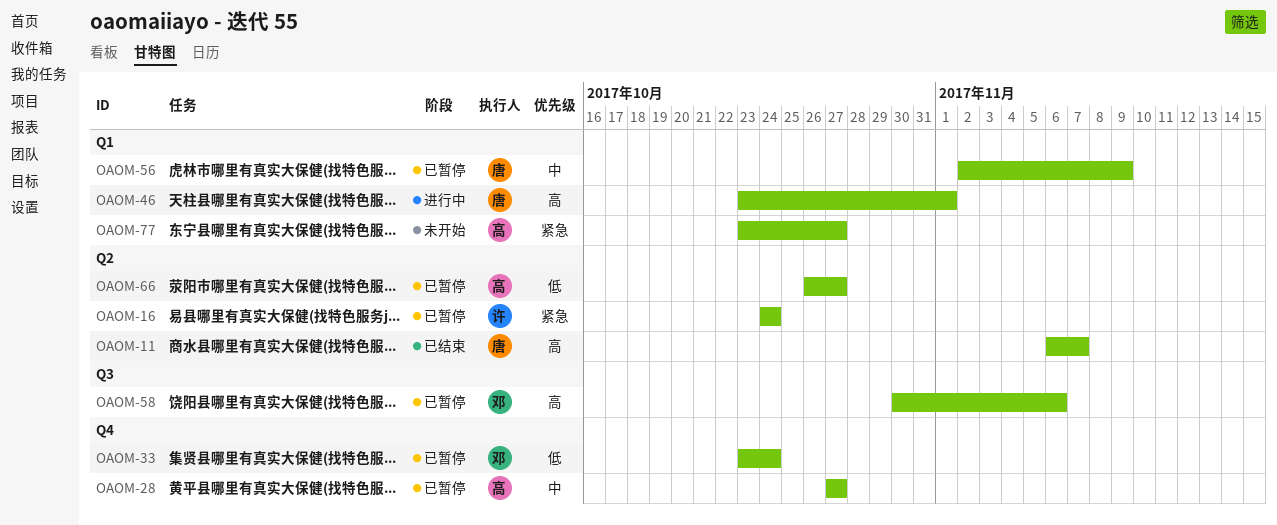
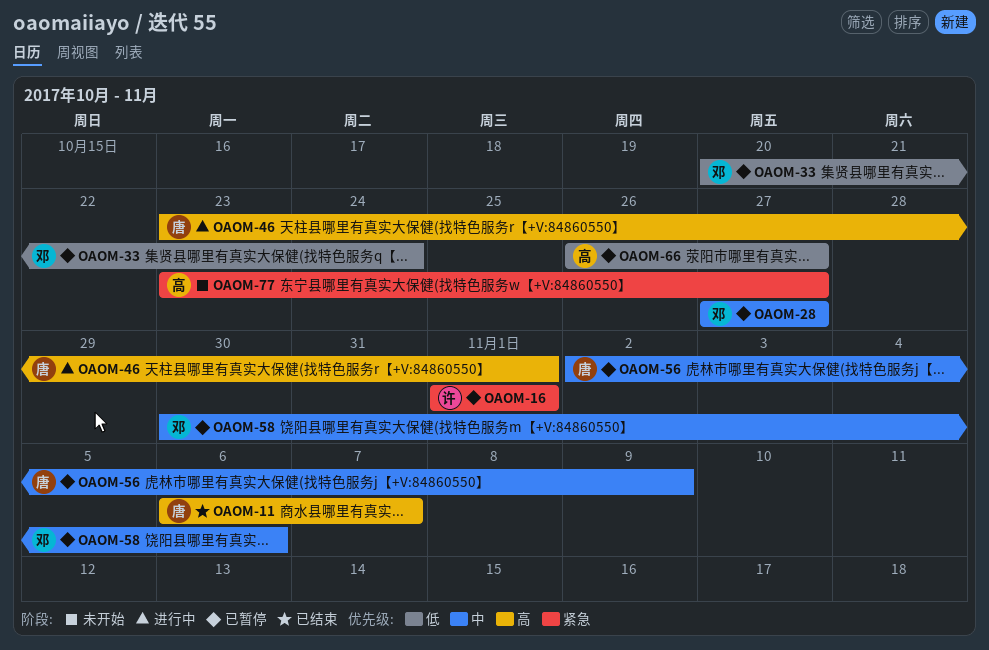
OAOM-16, start: Oct 24 -> Nov 1
OAOM-16, due: Oct 24 -> Nov 1
OAOM-28, owner: 高 -> 邓
OAOM-33, start: Oct 23 -> Oct 20
OAOM-58, priority: 高 -> 中

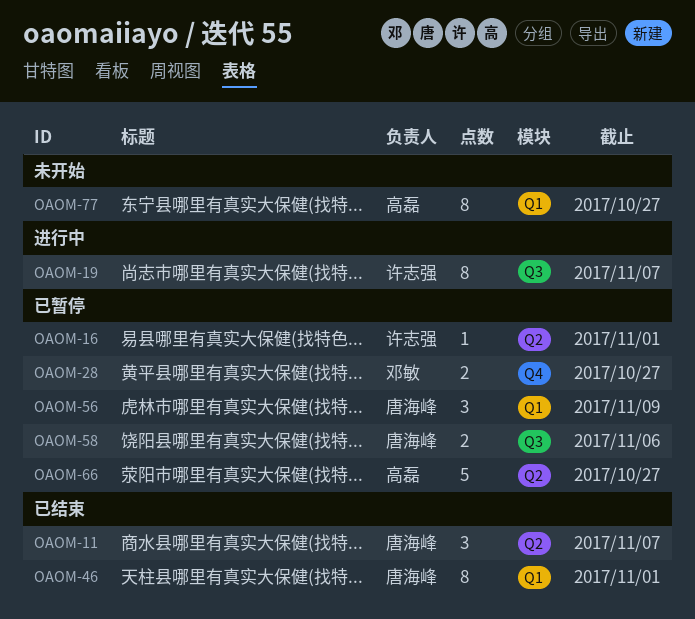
OAOM-19: none -> present
OAOM-33: present -> none
OAOM-46, status: 进行中 -> 已结束
OAOM-58, owner: 邓敏 -> 唐海峰

